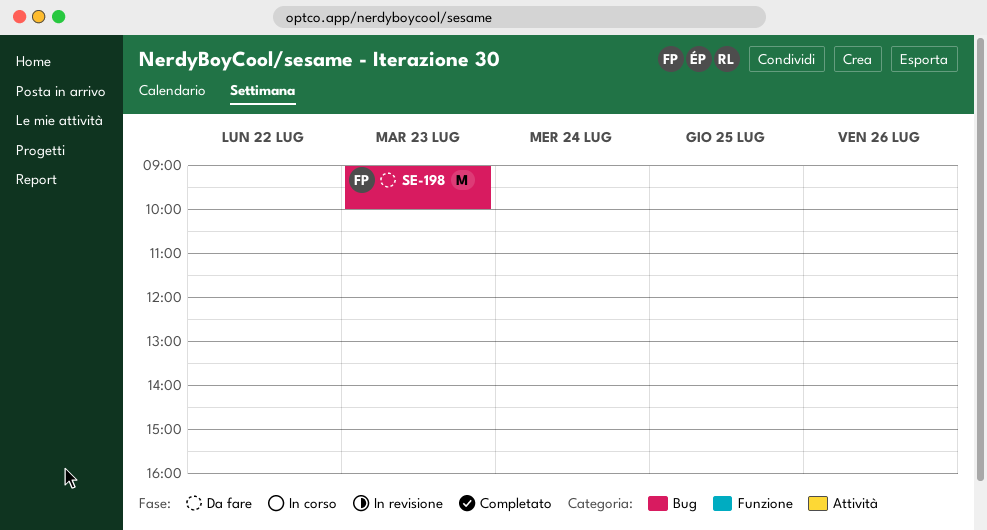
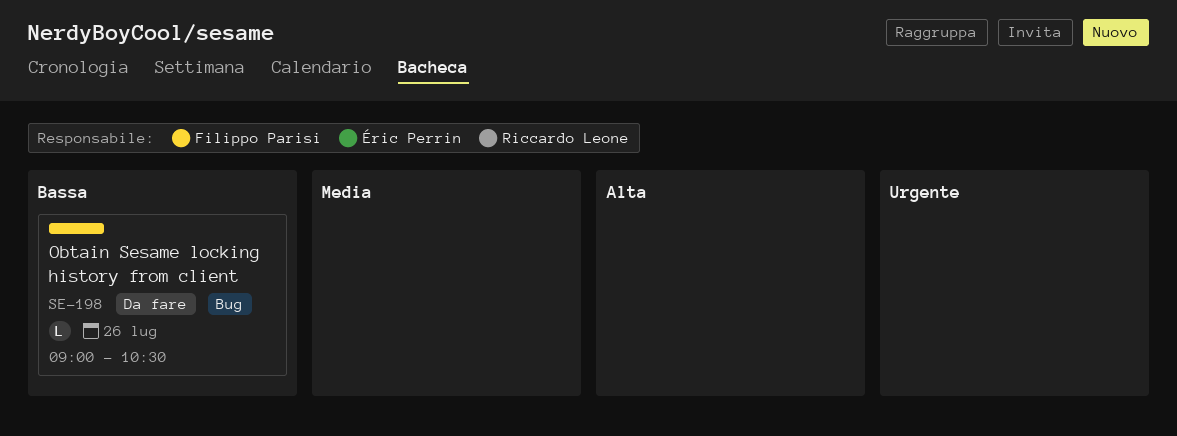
SE-198, estimate: M -> L
SE-198, day: Jul 23 -> Jul 26
SE-198, ends: 10:00 -> 10:30

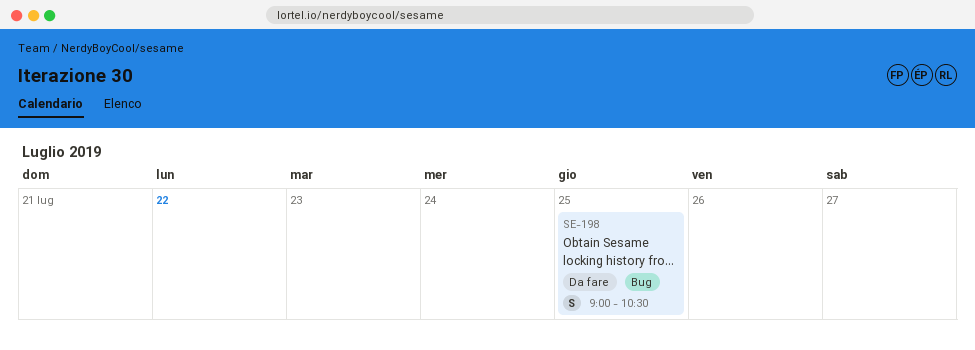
SE-198, estimate: L -> S
SE-198, day: Jul 26 -> Jul 25

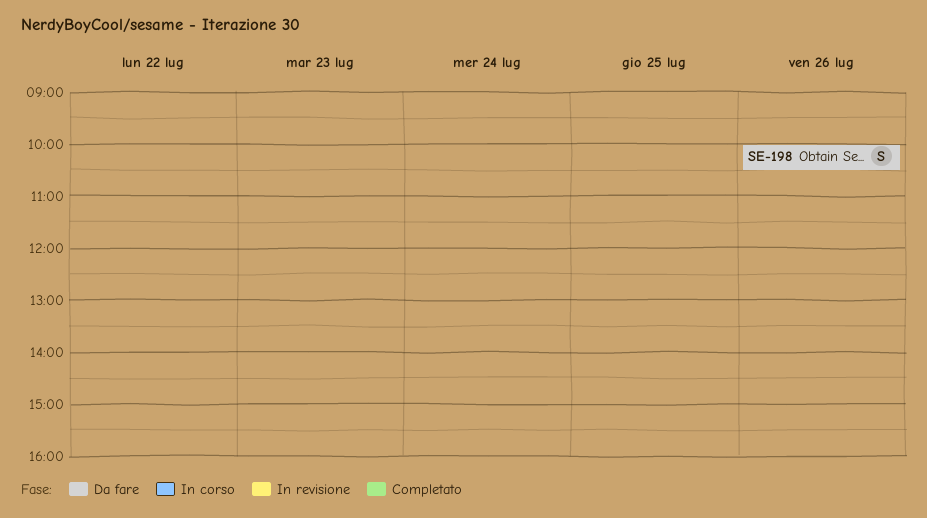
SE-198, day: Jul 25 -> Jul 26
SE-198, begins: 09:00 -> 10:00

